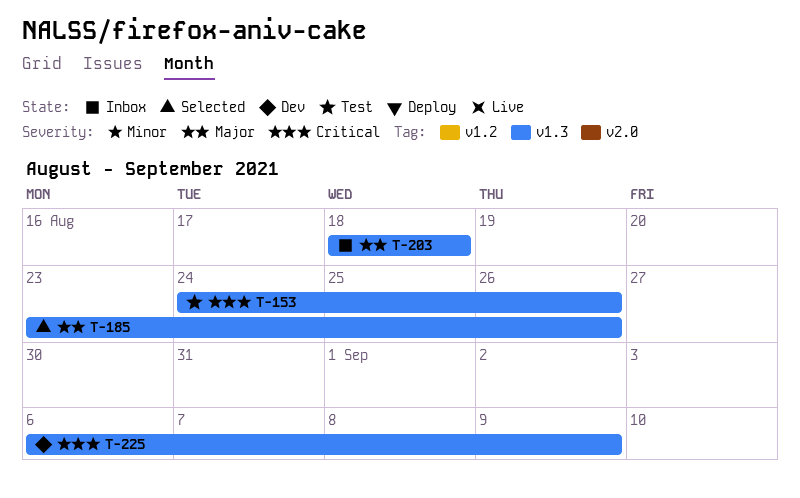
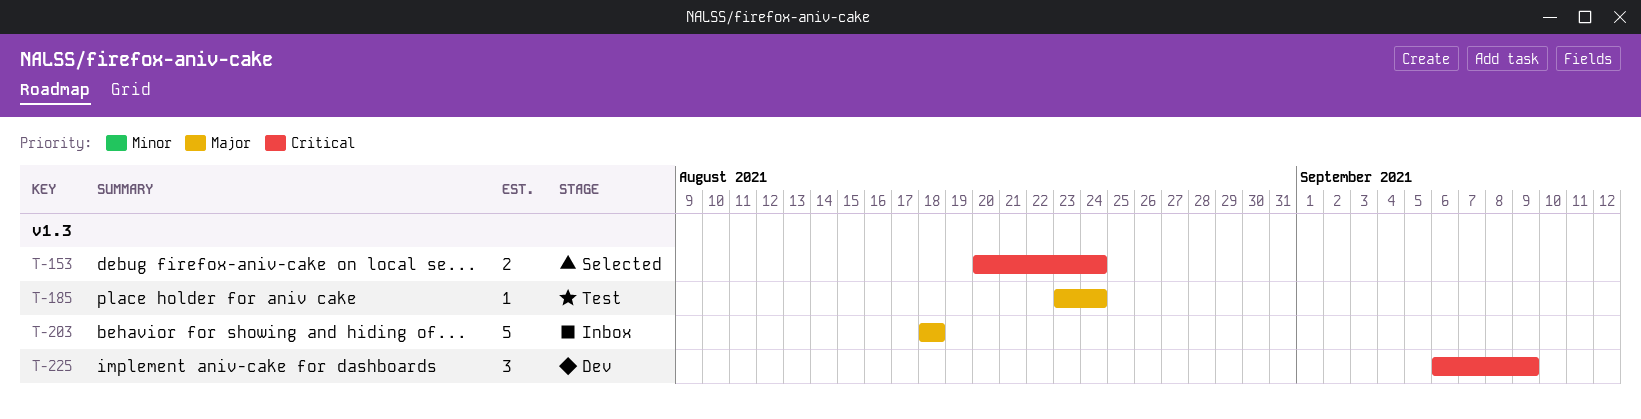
T-153, status: Test -> Selected
T-153, start: Aug 24 -> Aug 20
T-153, due: Aug 26 -> Aug 24
T-185, status: Selected -> Test
T-185, due: Aug 26 -> Aug 24

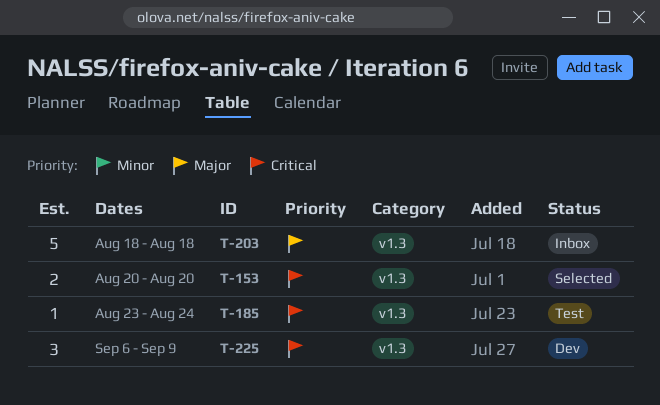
T-153, due: Aug 24 -> Aug 20
T-185, priority: Major -> Critical

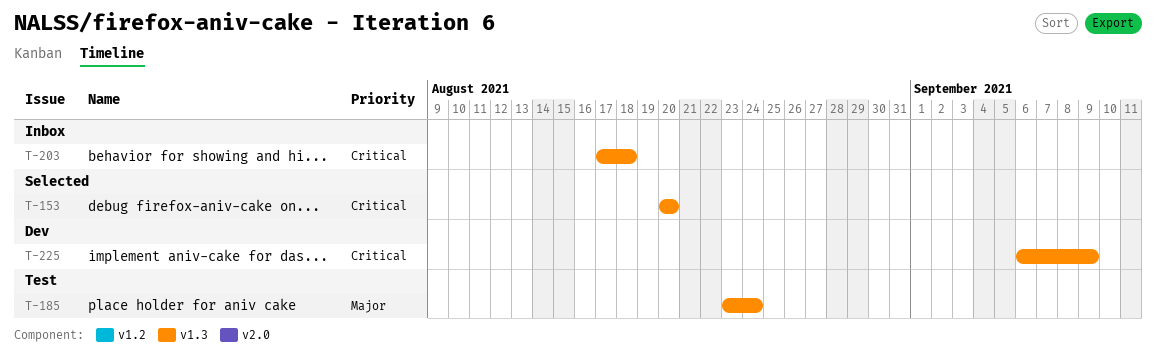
T-185, priority: Critical -> Major
T-203, priority: Major -> Critical
T-203, start: Aug 18 -> Aug 17

